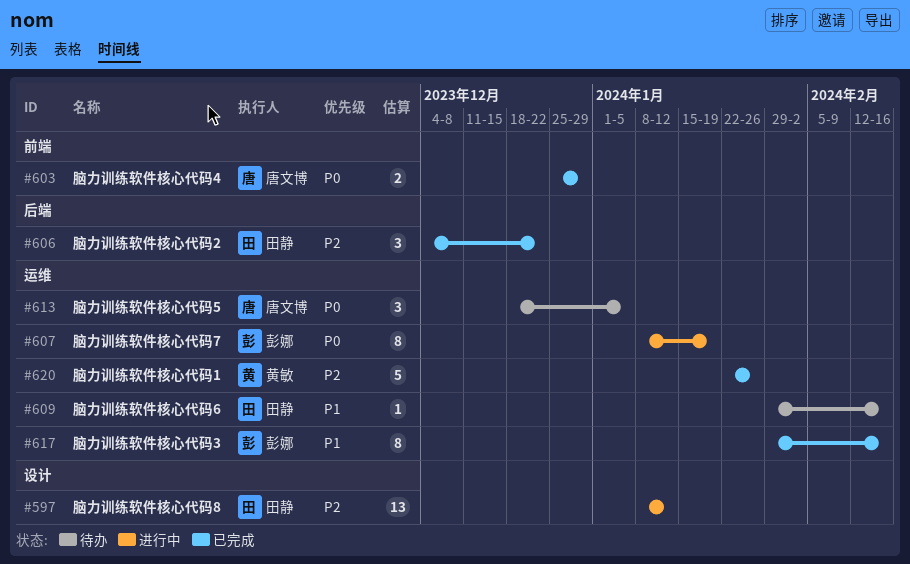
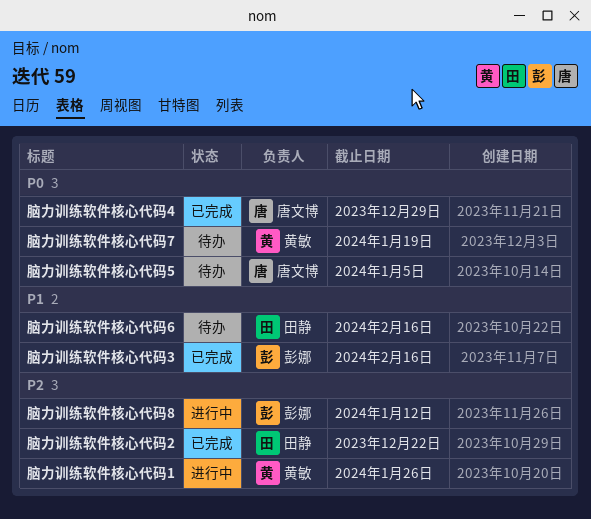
脑力训练软件核心代码1, status: 已完成 -> 进行中
脑力训练软件核心代码7, status: 进行中 -> 待办
脑力训练软件核心代码7, owner: 彭娜 -> 黄敏
脑力训练软件核心代码8, owner: 田静 -> 彭娜

